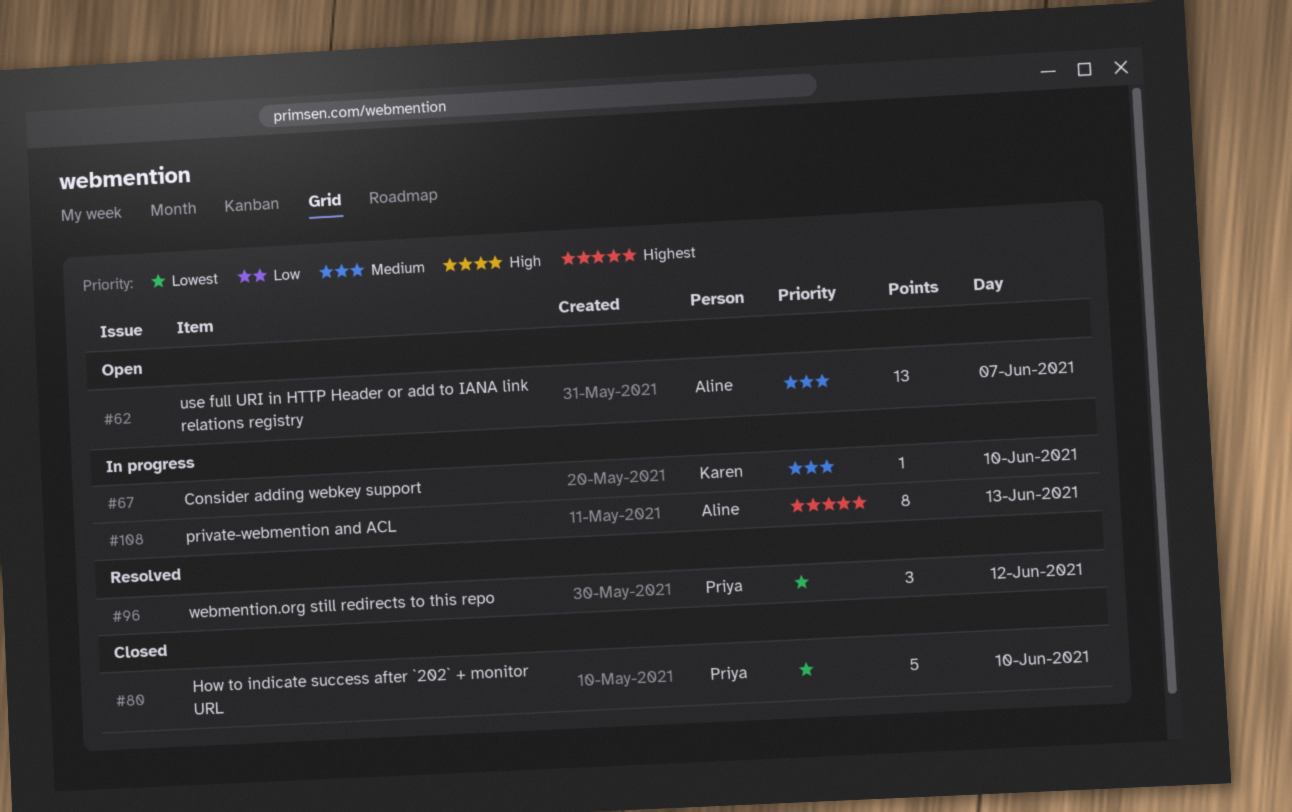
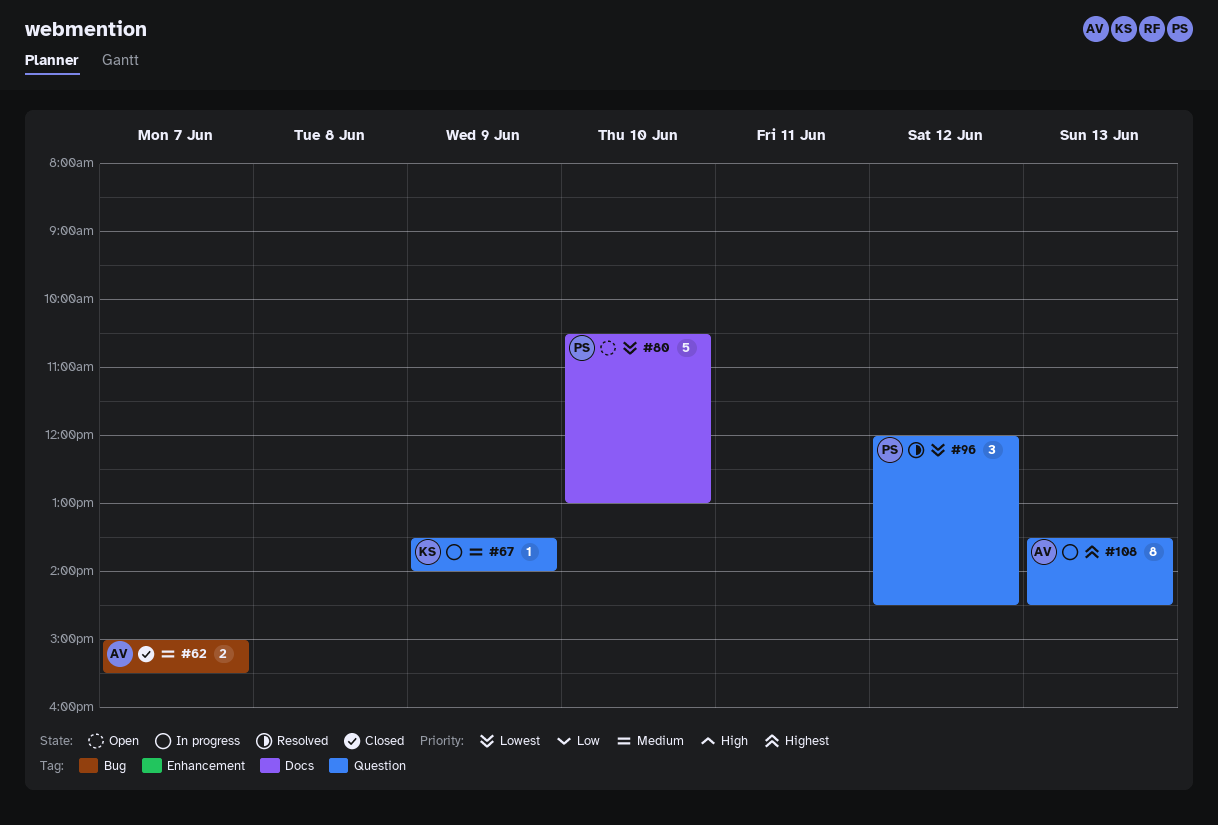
#62, status: Open -> Closed
#62, estimate: 13 -> 2
#67, day: Jun 10 -> Jun 9
#80, status: Closed -> Open

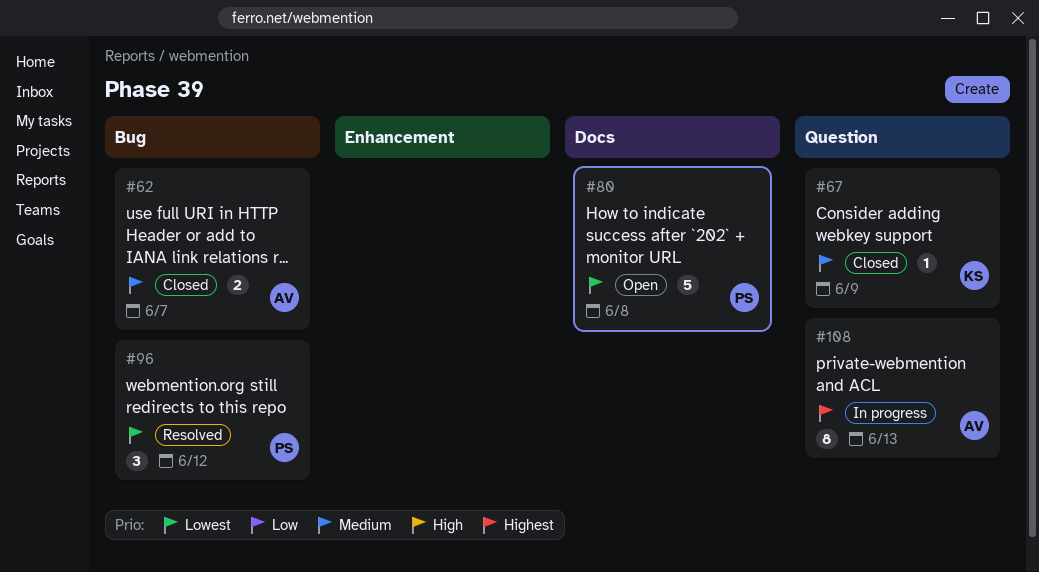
#67, status: In progress -> Closed
#80, day: Jun 10 -> Jun 8
#96, label: Question -> Bug

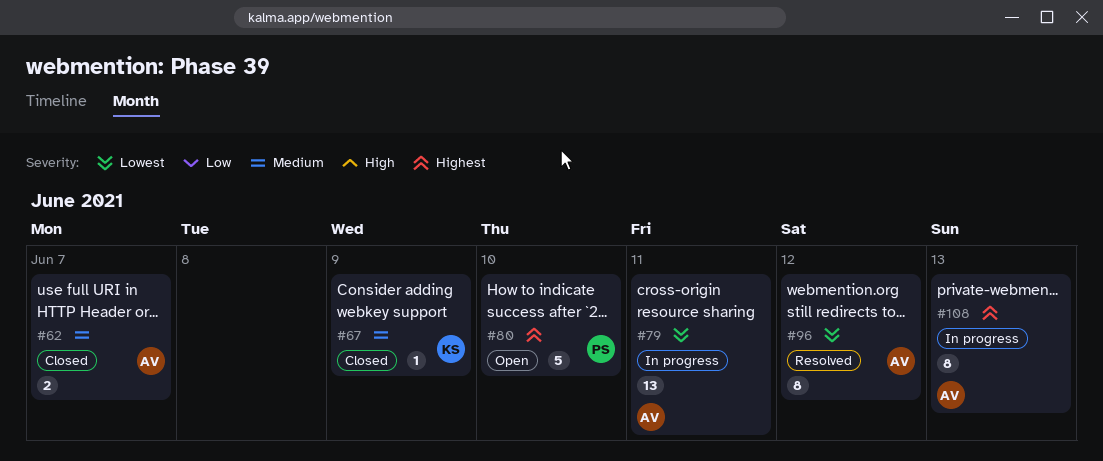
#79: none -> present
#80, priority: Lowest -> Highest
#80, day: Jun 8 -> Jun 10
#96, owner: PS -> AV
#96, estimate: 3 -> 8

